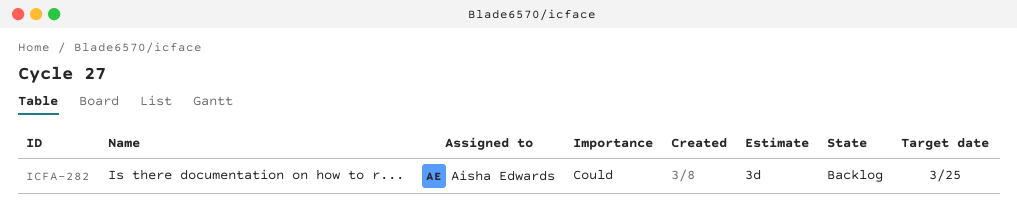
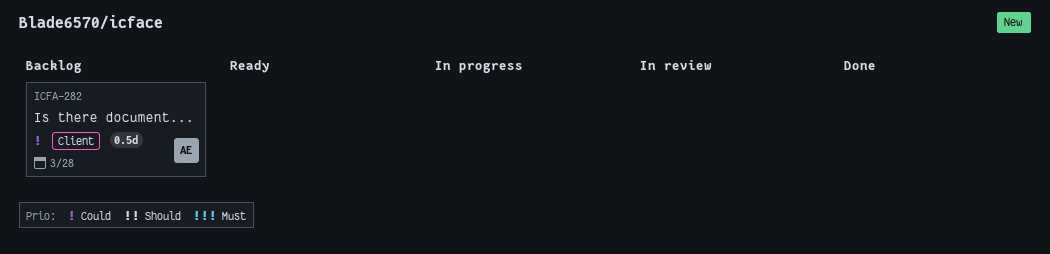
ICFA-282, estimate: 3d -> 0.5d
ICFA-282, due: Mar 25 -> Mar 28

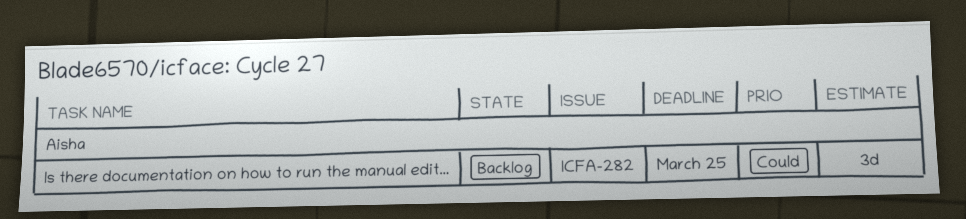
ICFA-282, estimate: 0.5d -> 3d
ICFA-282, due: Mar 28 -> Mar 25

